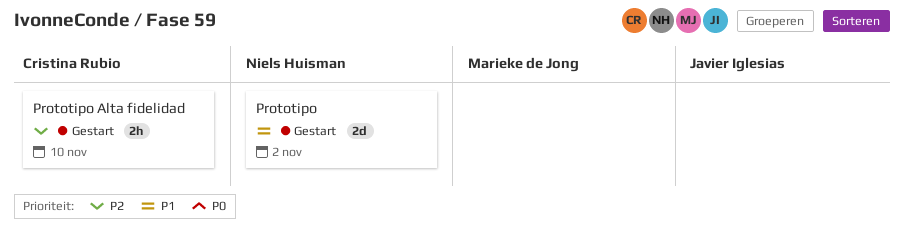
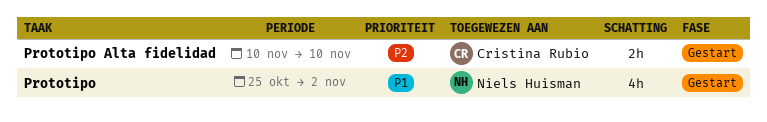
Prototipo, estimate: 2d -> 4h

